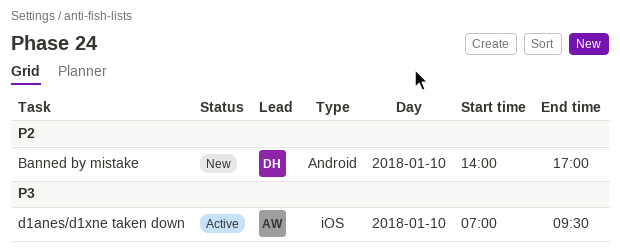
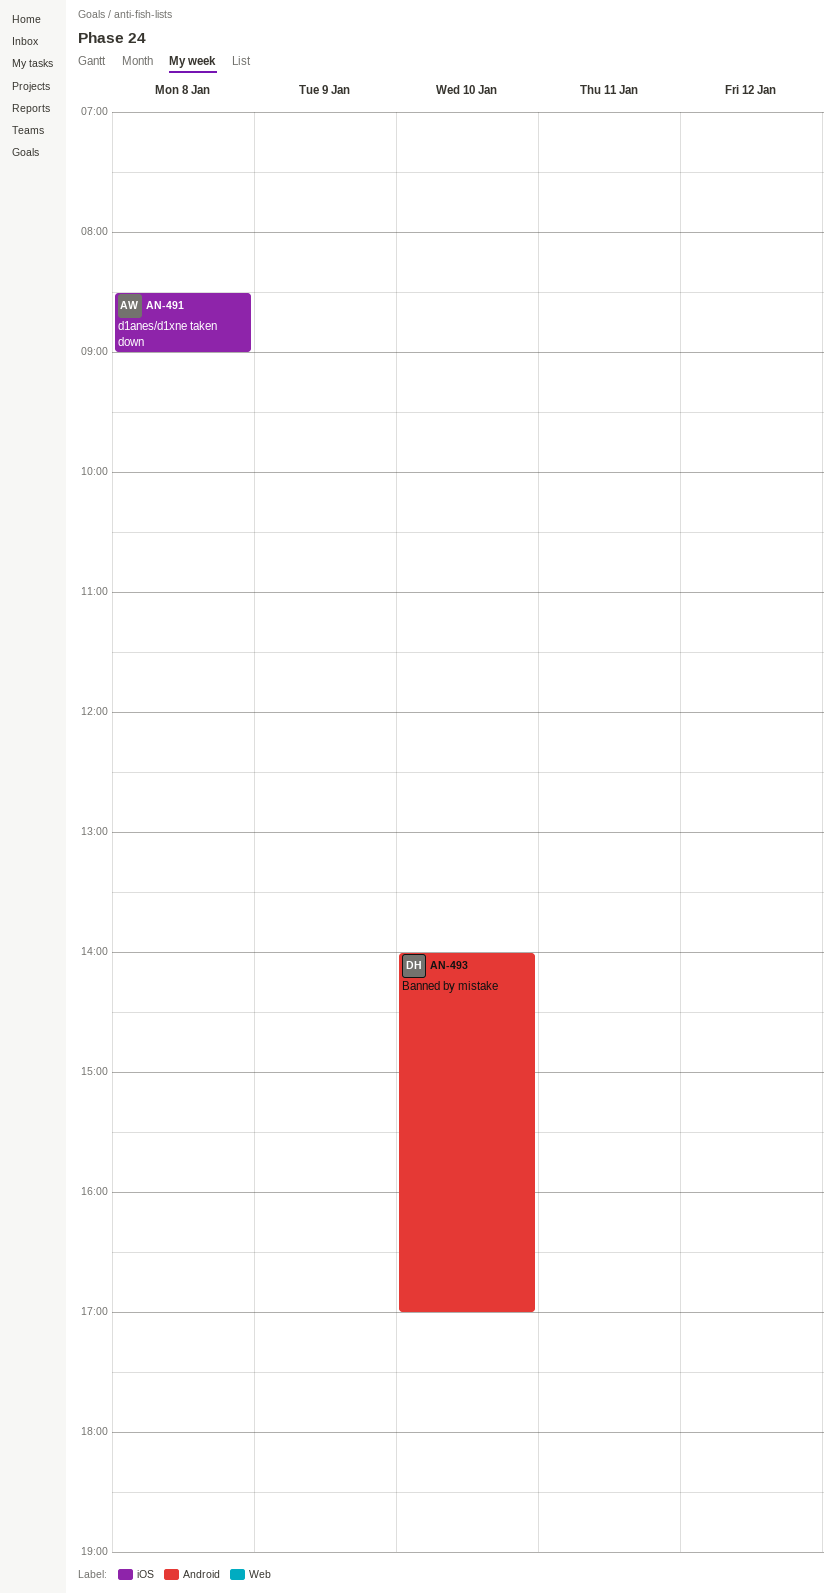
d1anes/d1xne taken down, day: Jan 10 -> Jan 8
d1anes/d1xne taken down, begins: 07:00 -> 08:30
d1anes/d1xne taken down, ends: 09:30 -> 09:00

